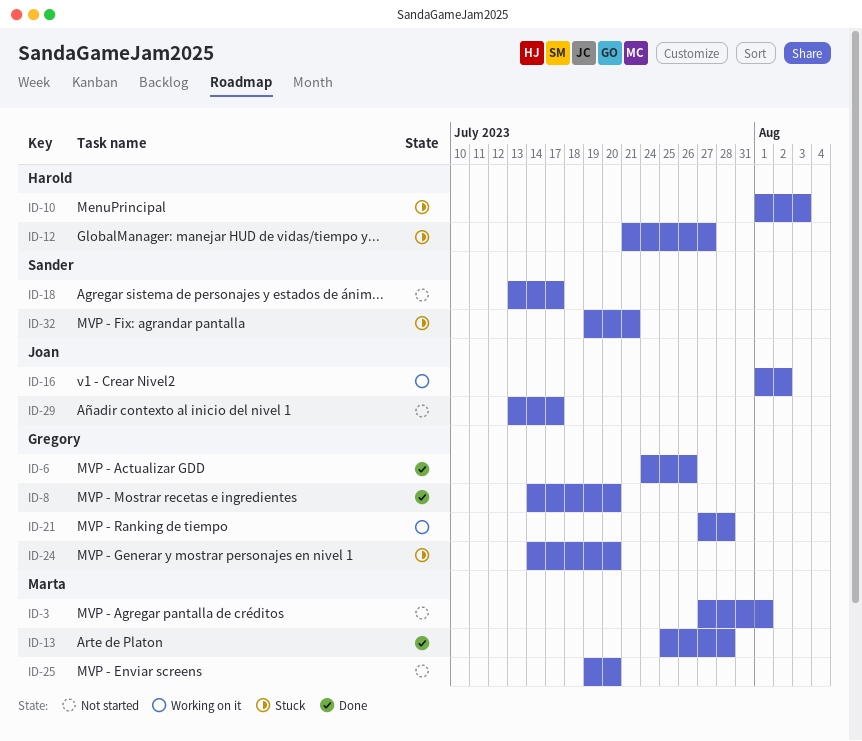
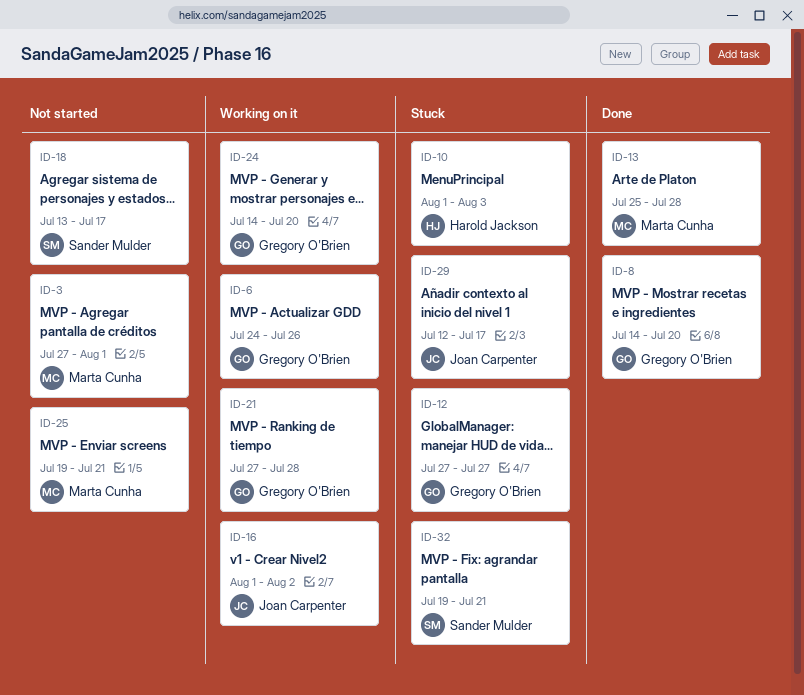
ID-6, status: Done -> Working on it
ID-12, owner: Harold Jackson -> Gregory O'Brien
ID-12, start: Jul 21 -> Jul 27
ID-24, status: Stuck -> Working on it
ID-25, due: Jul 20 -> Jul 21
ID-29, status: Not started -> Stuck
ID-29, start: Jul 13 -> Jul 12

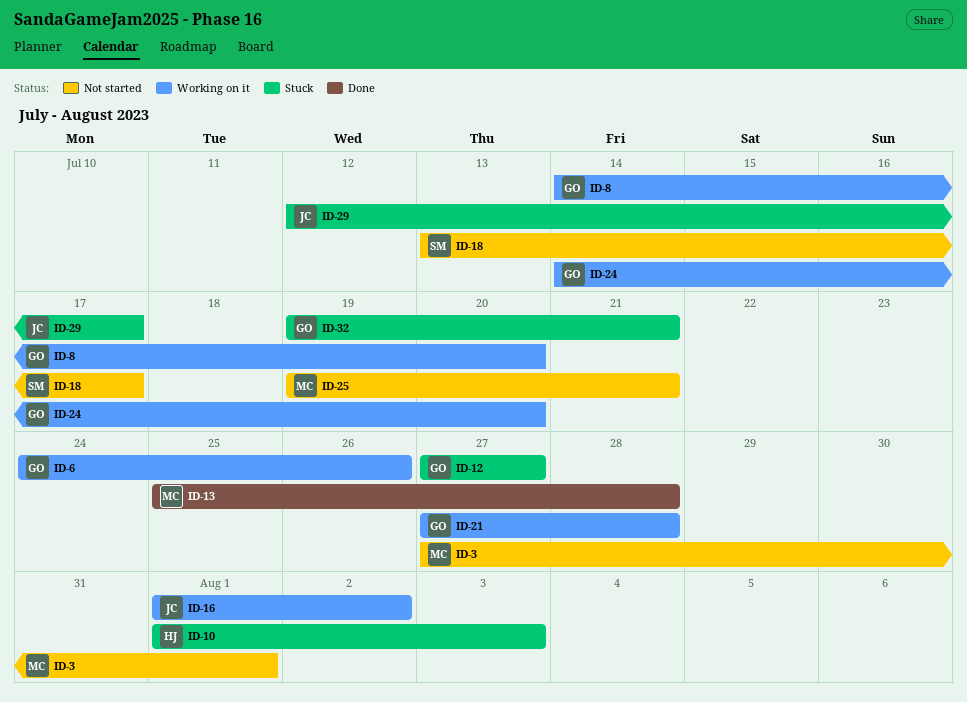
ID-8, status: Done -> Working on it
ID-32, owner: Sander Mulder -> Gregory O'Brien

